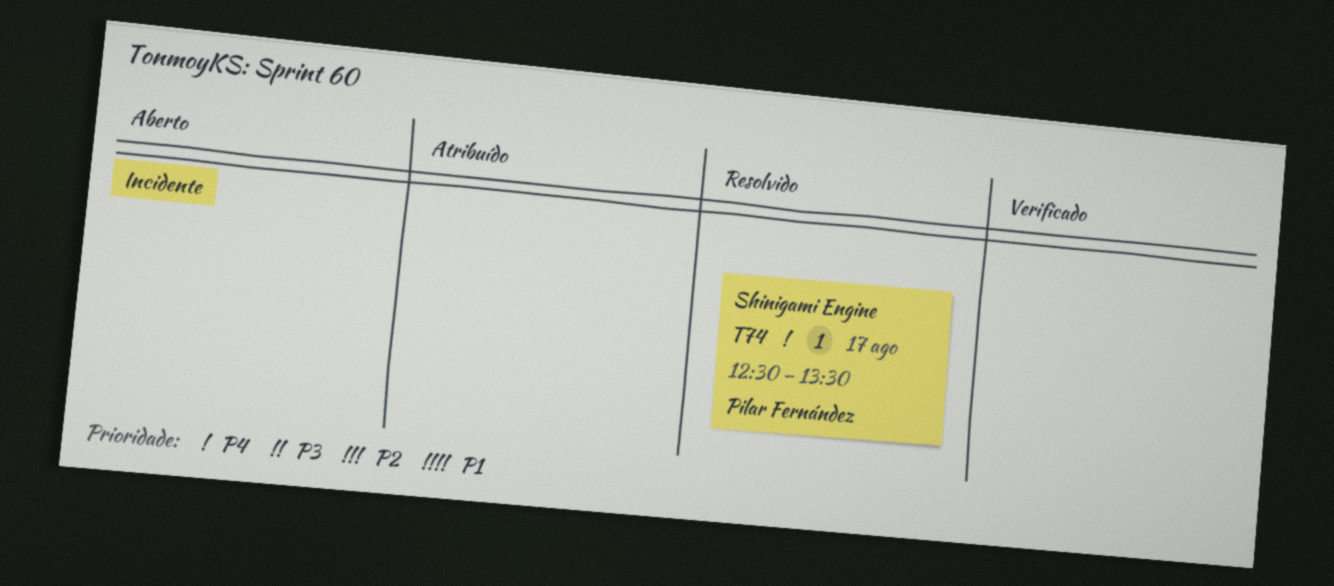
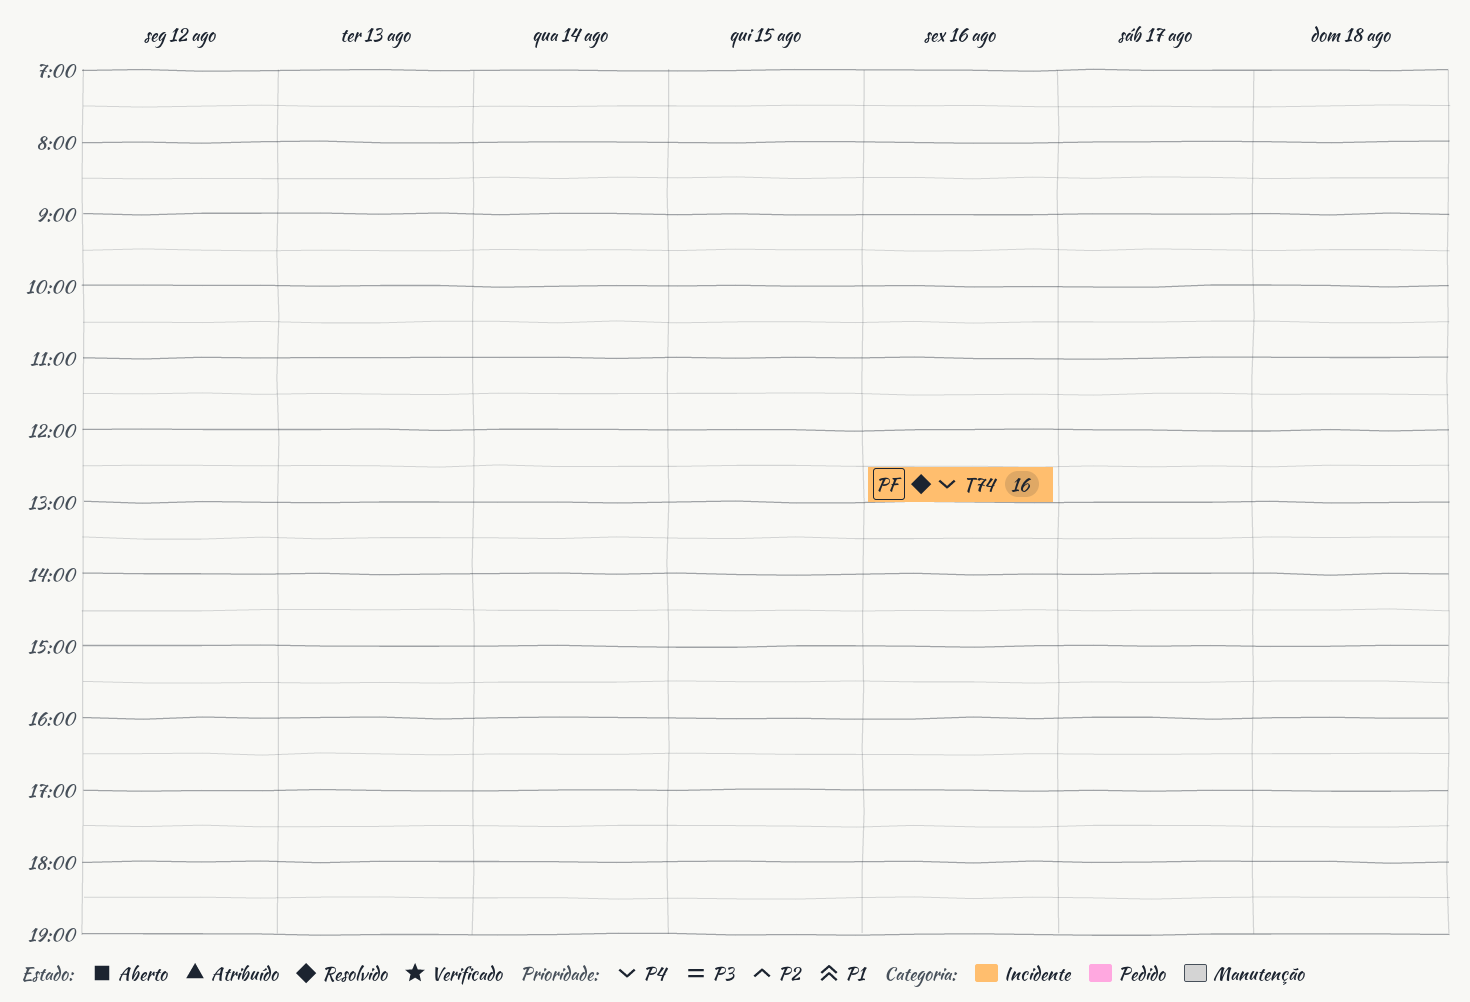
T74, estimate: 1 -> 16
T74, day: Aug 17 -> Aug 16
T74, ends: 13:30 -> 13:00

